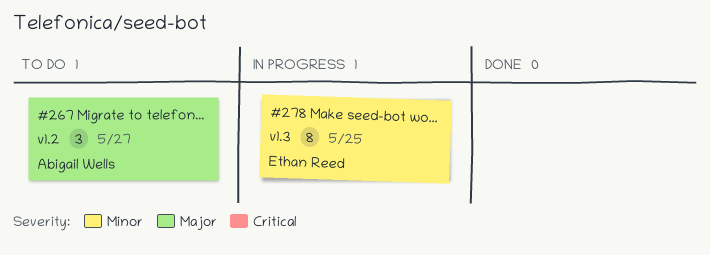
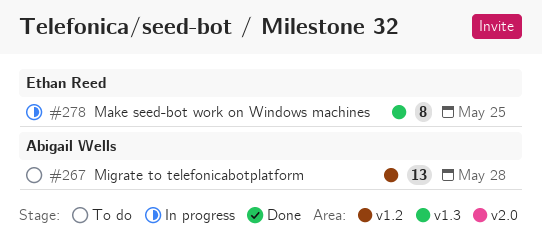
#267, estimate: 3 -> 13
#267, due: May 27 -> May 28

